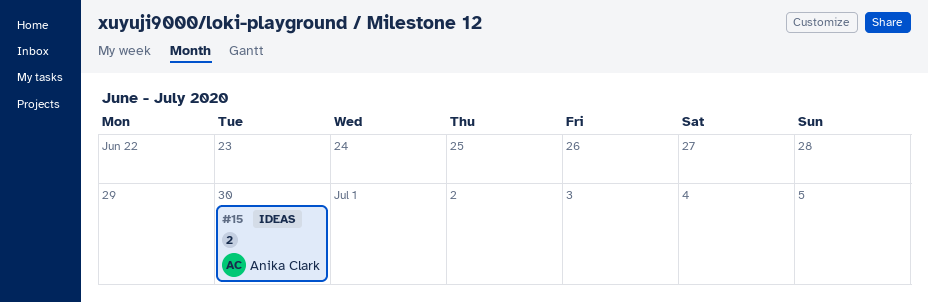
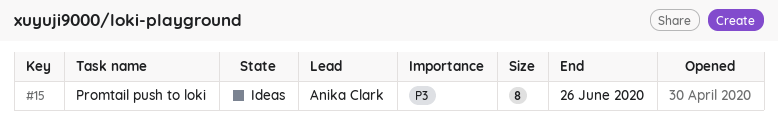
#15, estimate: 2 -> 8
#15, due: Jun 30 -> Jun 26

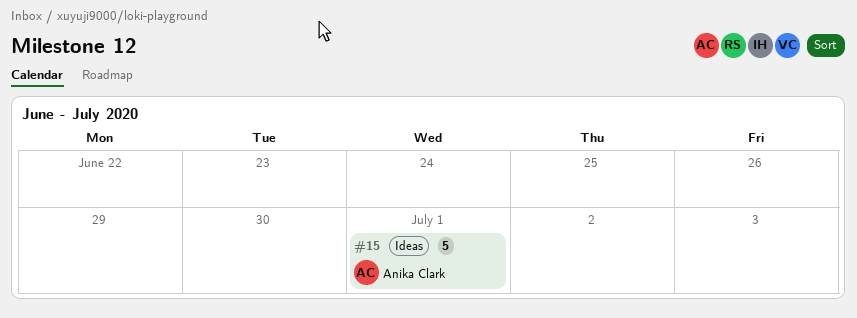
#15, estimate: 8 -> 5
#15, due: Jun 26 -> Jul 1

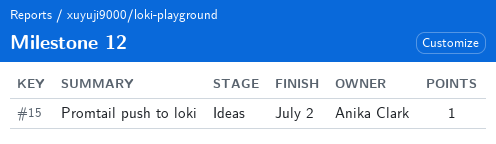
#15, estimate: 5 -> 1
#15, due: Jul 1 -> Jul 2

